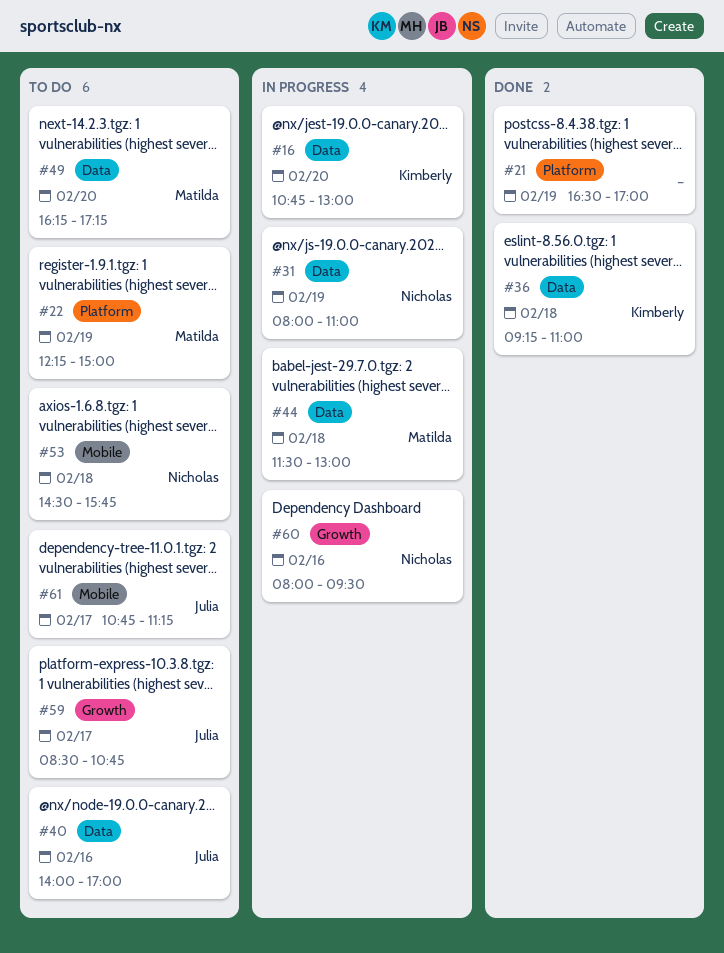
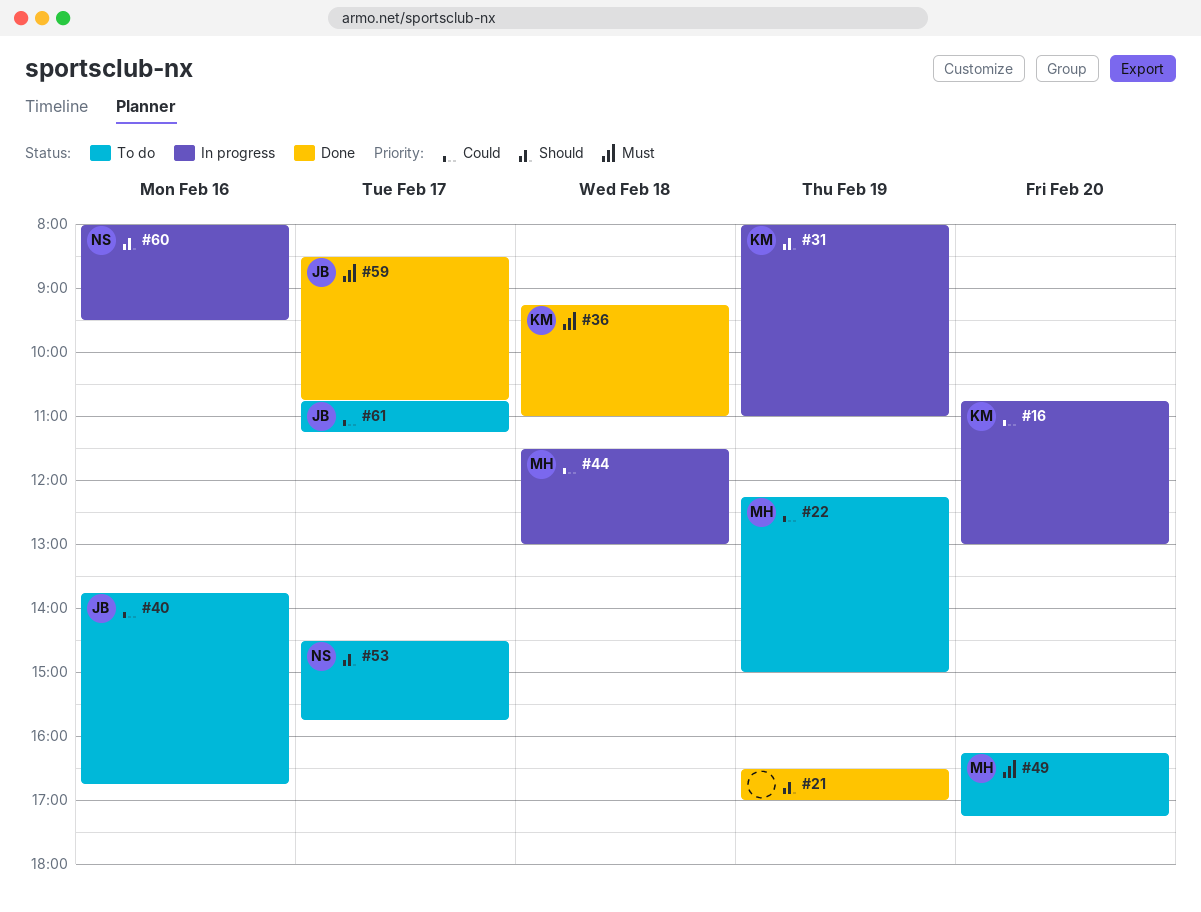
#31, owner: Nicholas -> Kimberly
#40, begins: 14:00 -> 13:45
#40, ends: 17:00 -> 16:45
#53, day: Feb 18 -> Feb 17
#59, status: To do -> Done

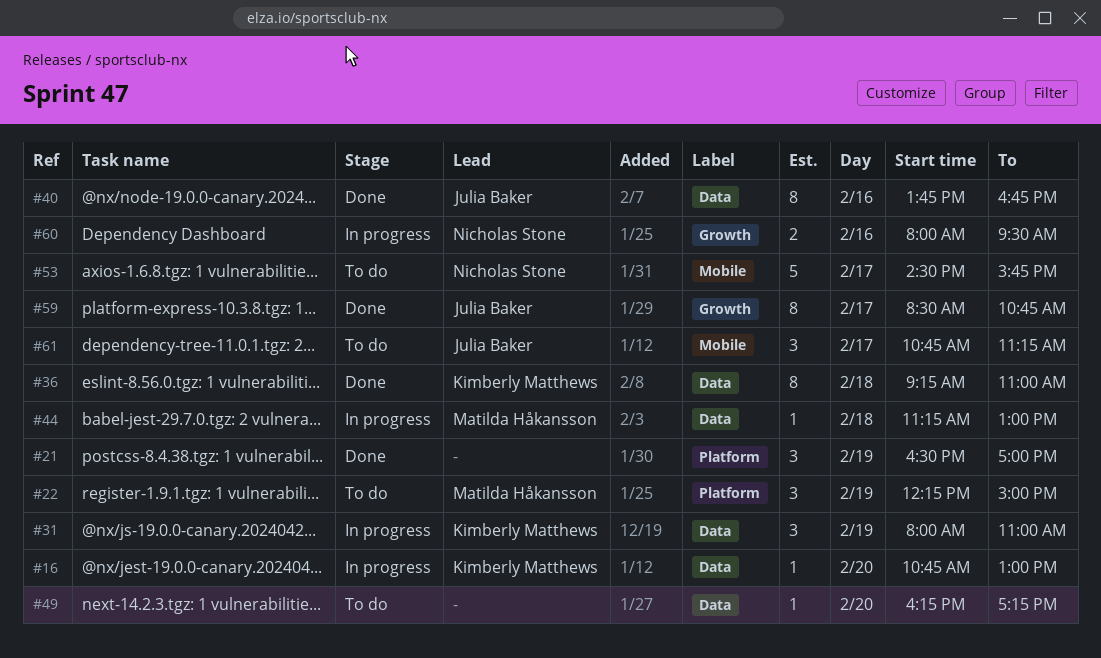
#40, status: To do -> Done
#44, begins: 11:30 -> 11:15
#49, owner: Matilda Håkansson -> none

